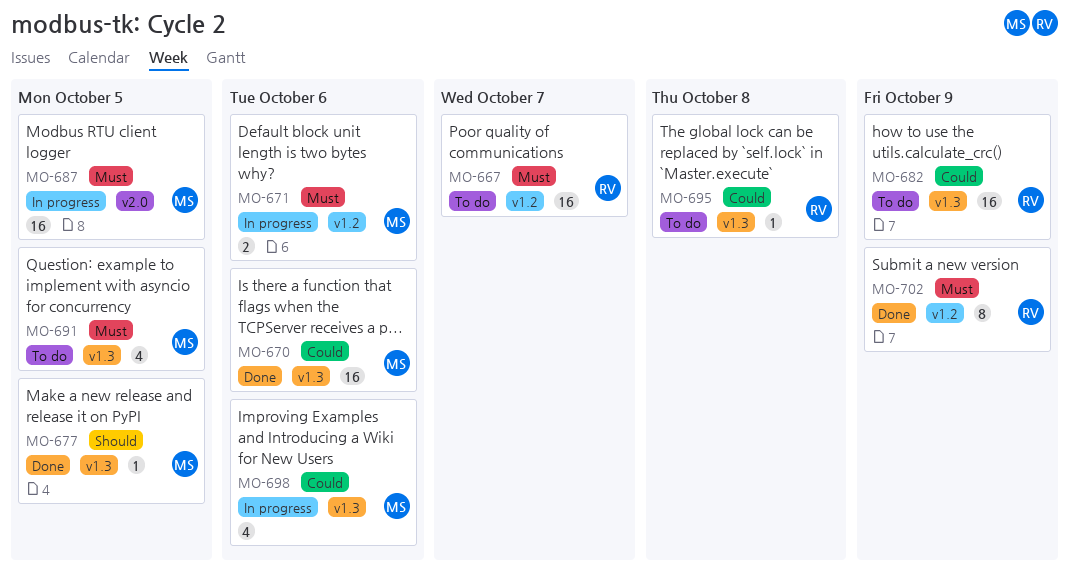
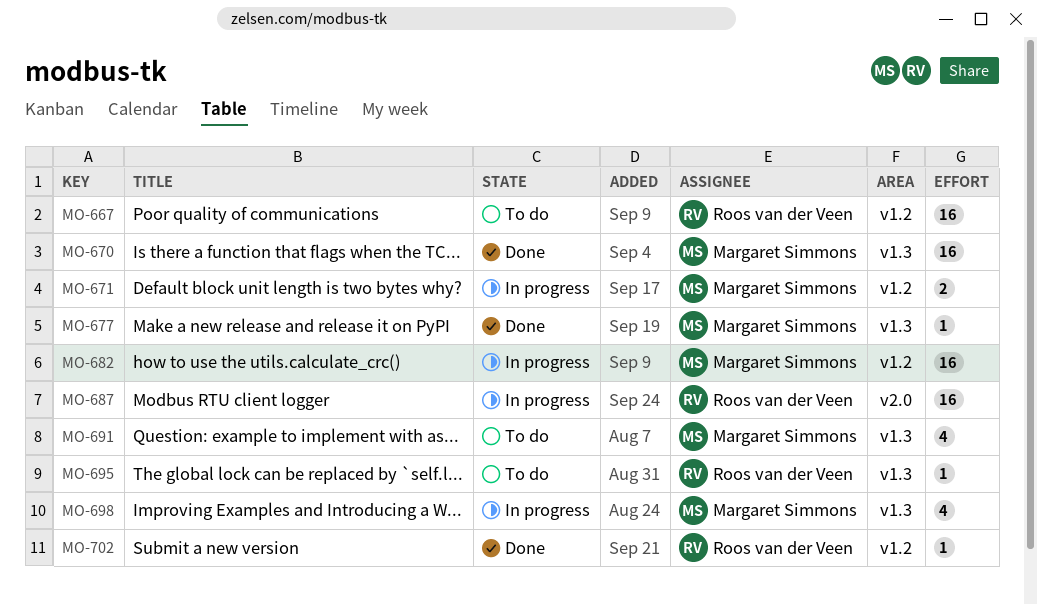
MO-682, status: To do -> In progress
MO-682, owner: Roos van der Veen -> Margaret Simmons
MO-682, label: v1.3 -> v1.2
MO-687, owner: Margaret Simmons -> Roos van der Veen
MO-702, estimate: 8 -> 1

